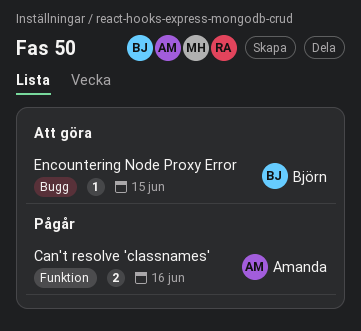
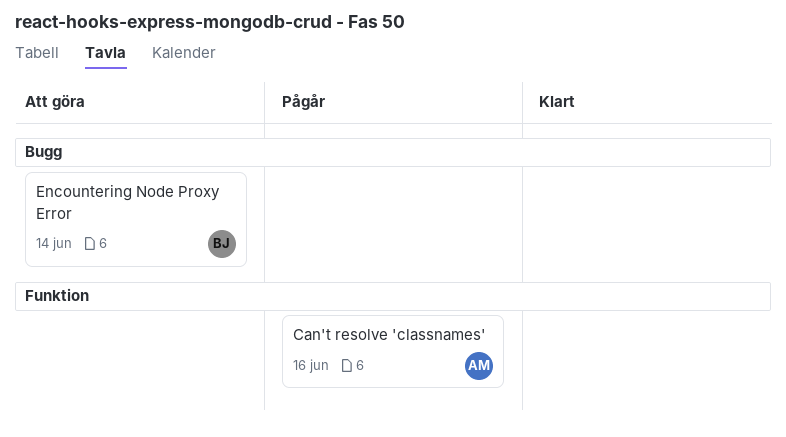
Encountering Node Proxy Error, due: Jun 15 -> Jun 14

